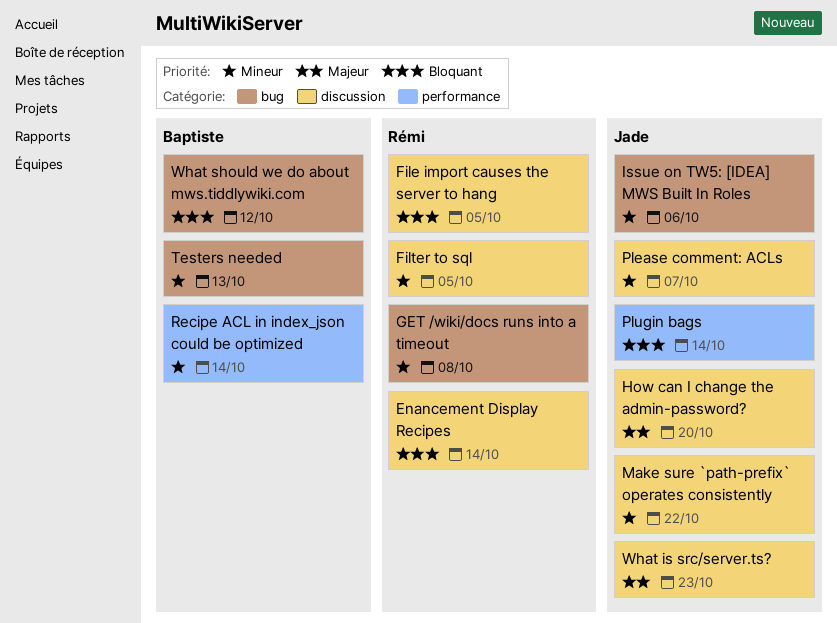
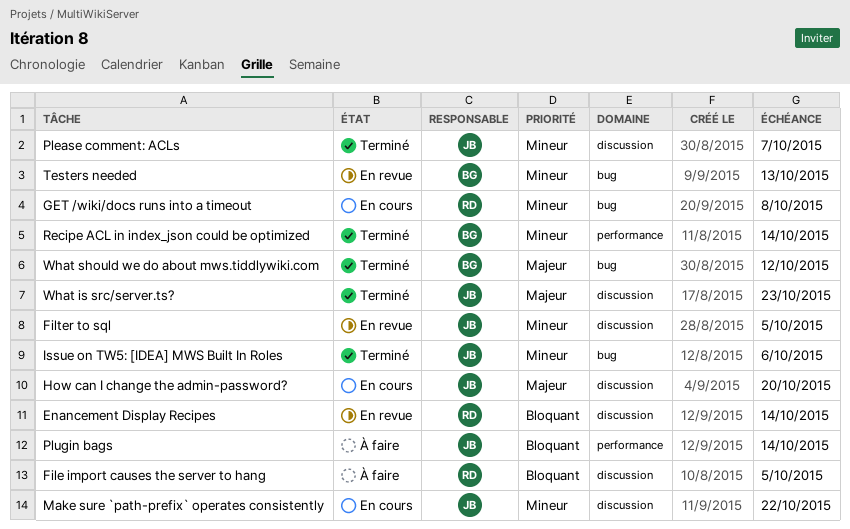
Filter to sql, owner: Rémi -> Jade
What should we do about mws.tiddlywiki.com, priority: Bloquant -> Majeur

